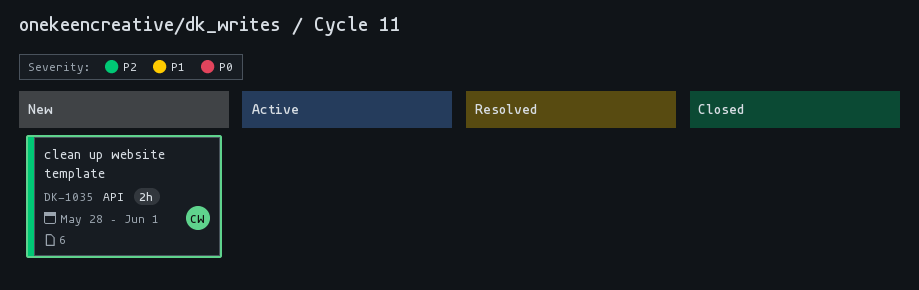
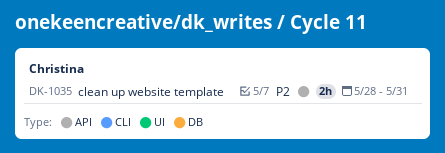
DK-1035, due: Jun 1 -> May 31

